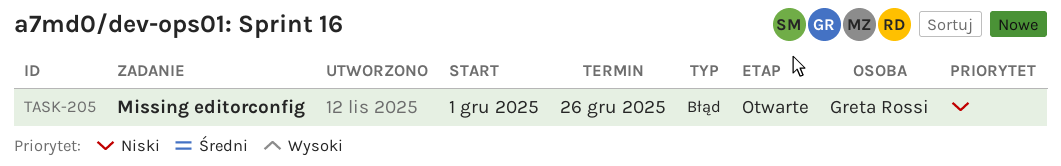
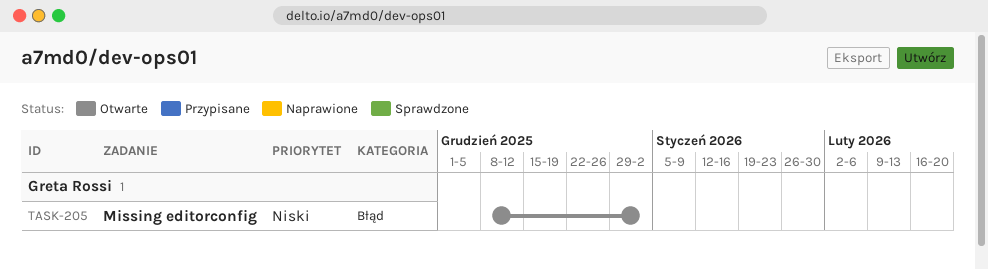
TASK-205, start: Dec 1 -> Dec 8
TASK-205, due: Dec 26 -> Jan 2

